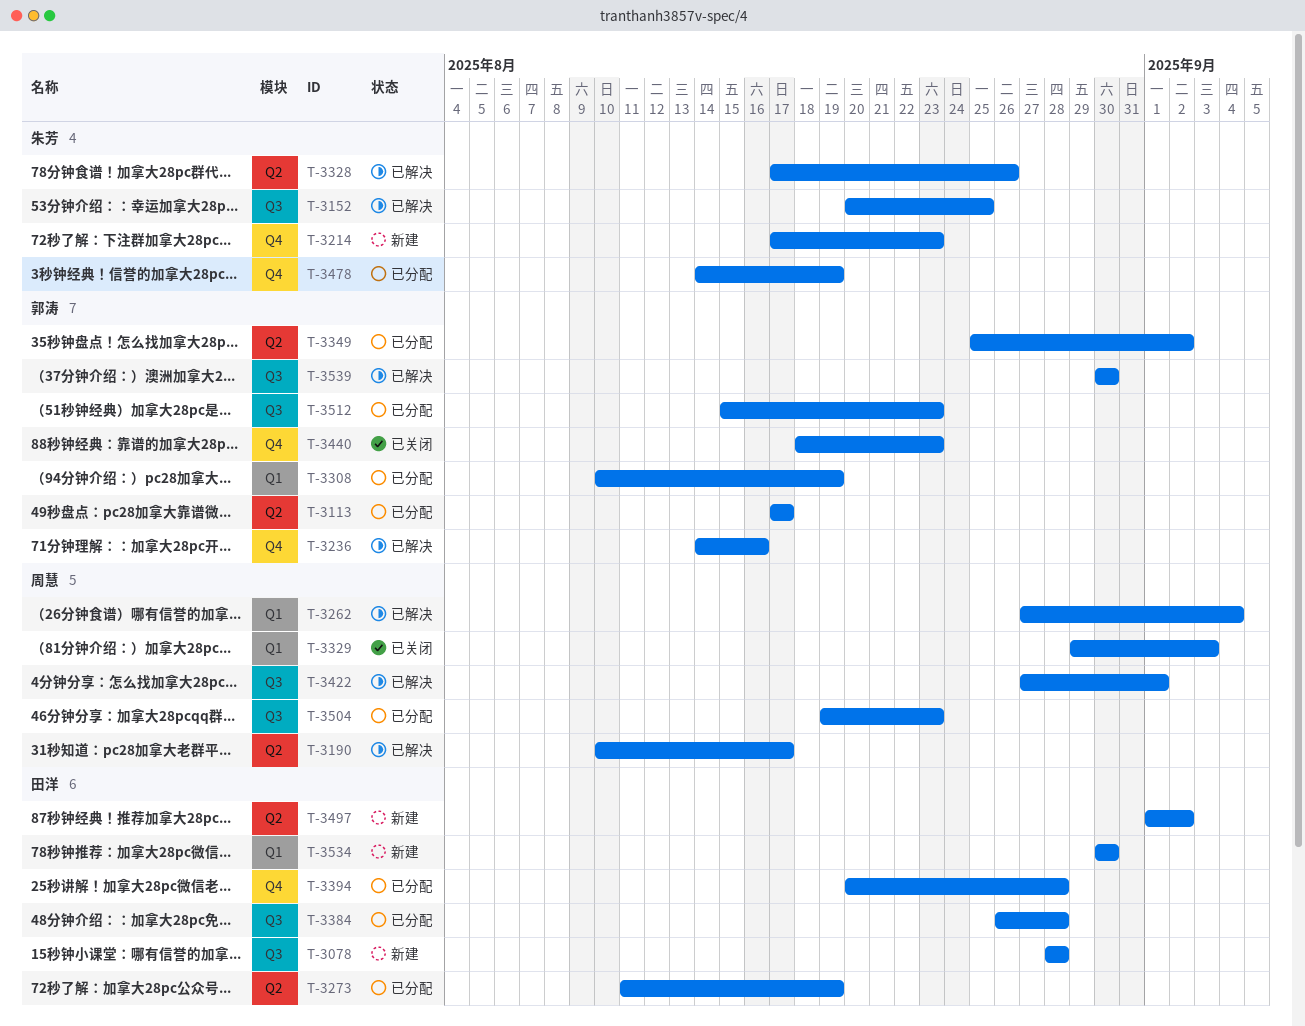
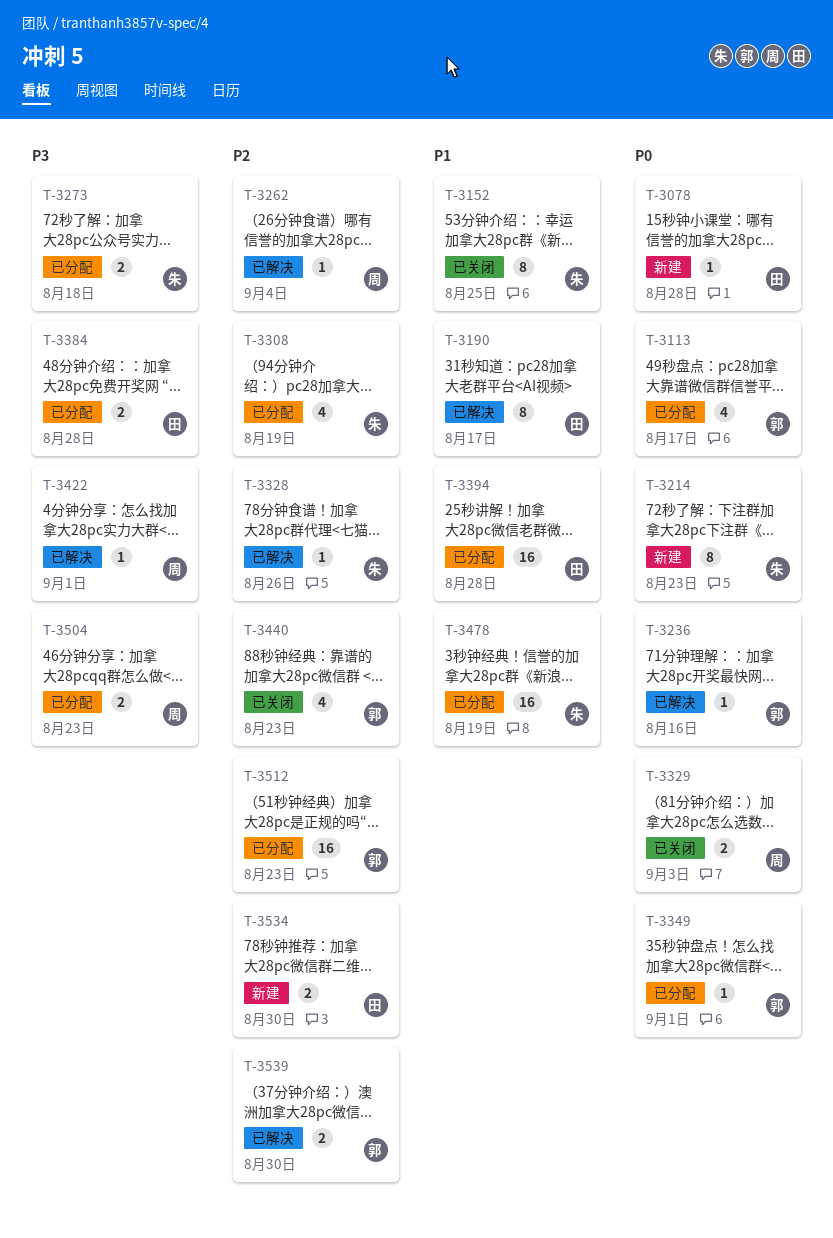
T-3152, status: 已解决 -> 已关闭
T-3190, owner: 周慧 -> 田洋
T-3273, owner: 田洋 -> 朱芳
T-3273, due: Aug 19 -> Aug 18
T-3308, owner: 郭涛 -> 朱芳
T-3349, due: Sep 2 -> Sep 1
T-3497: present -> none

